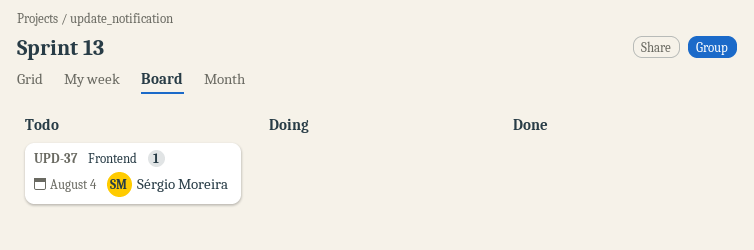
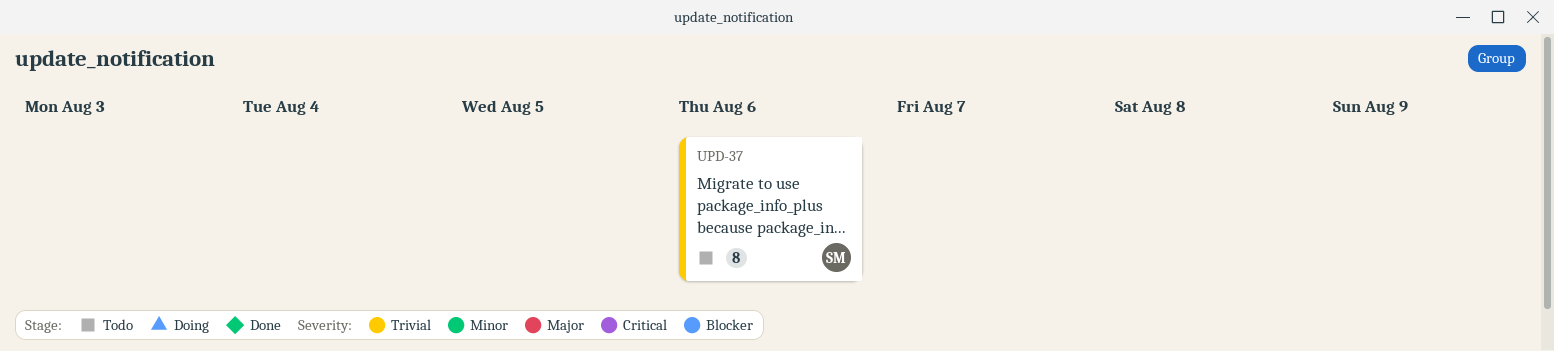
UPD-37, estimate: 1 -> 8
UPD-37, due: Aug 4 -> Aug 6

